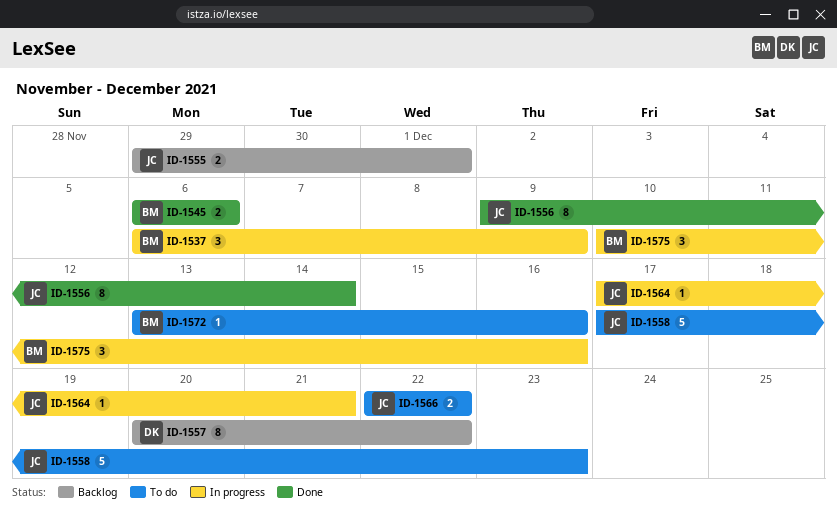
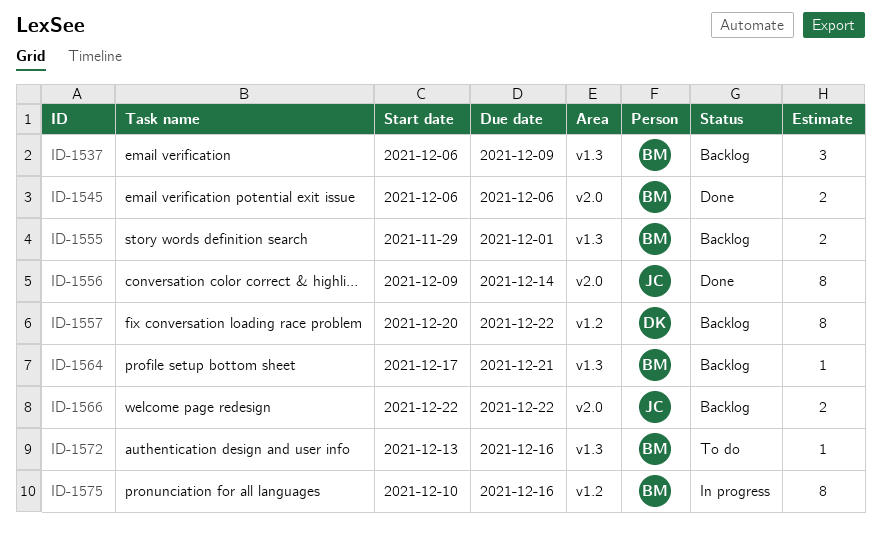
ID-1537, status: In progress -> Backlog
ID-1555, owner: JC -> BM
ID-1558: present -> none
ID-1564, status: In progress -> Backlog
ID-1564, owner: JC -> BM
ID-1566, status: To do -> Backlog
ID-1575, estimate: 3 -> 8

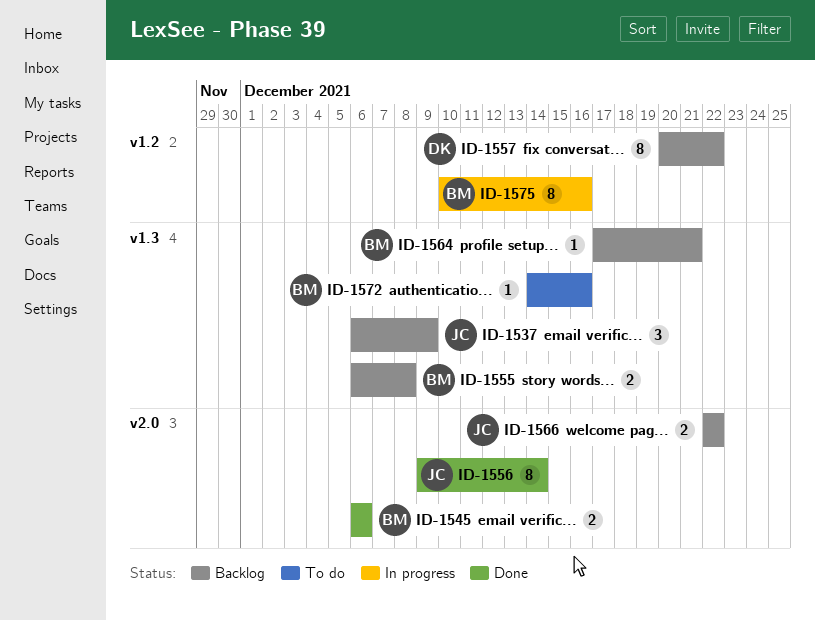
ID-1537, owner: BM -> JC
ID-1555, start: Nov 29 -> Dec 6
ID-1555, due: Dec 1 -> Dec 8
ID-1572, start: Dec 13 -> Dec 14

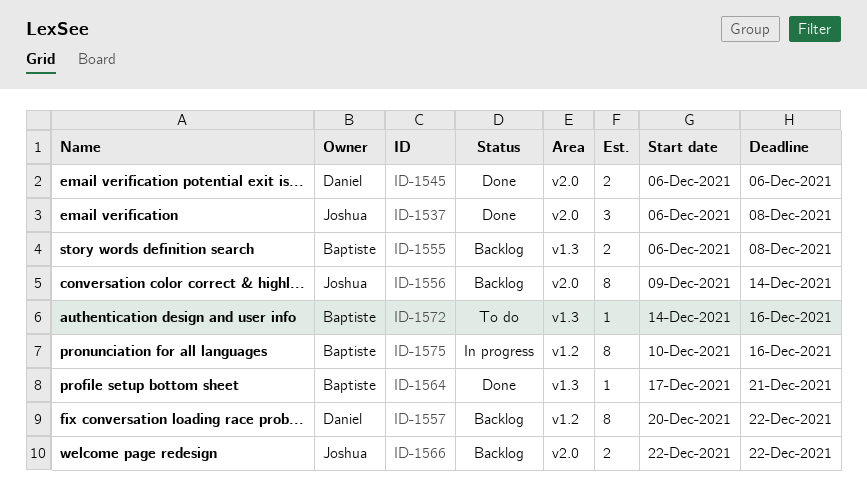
ID-1537, status: Backlog -> Done
ID-1537, label: v1.3 -> v2.0
ID-1537, due: Dec 9 -> Dec 8
ID-1545, owner: Baptiste -> Daniel
ID-1556, status: Done -> Backlog
ID-1564, status: Backlog -> Done

